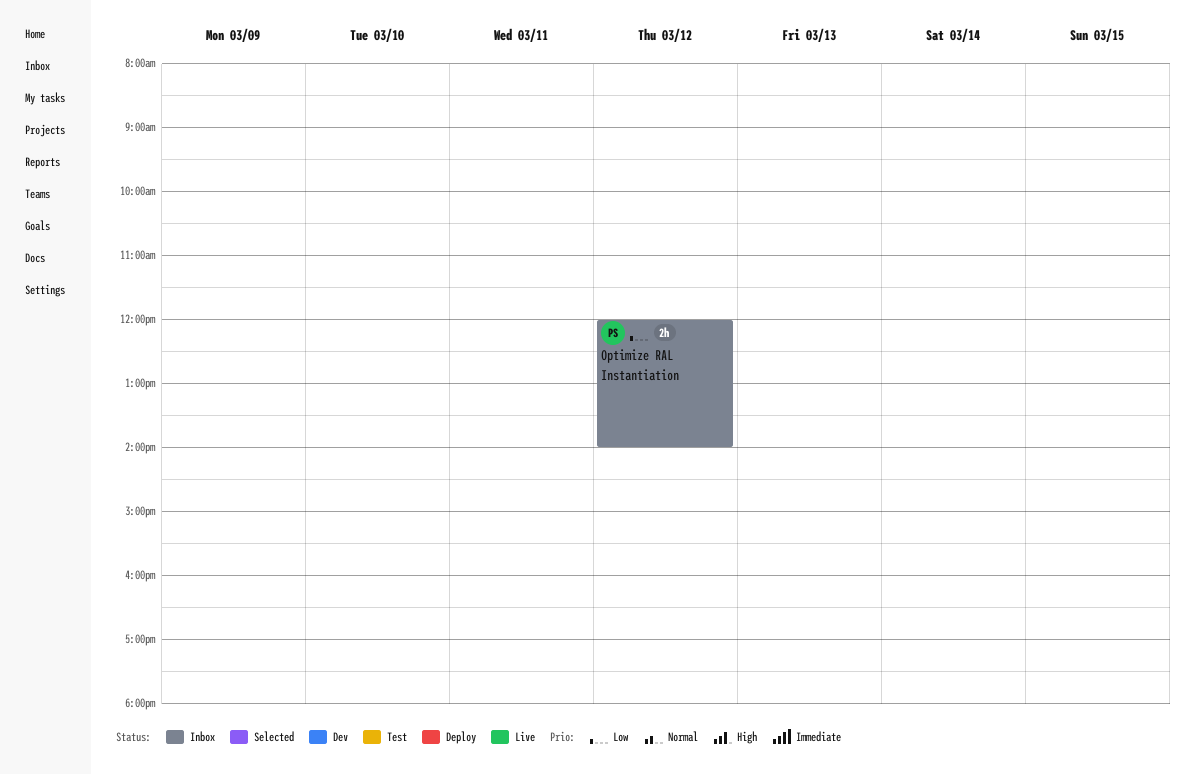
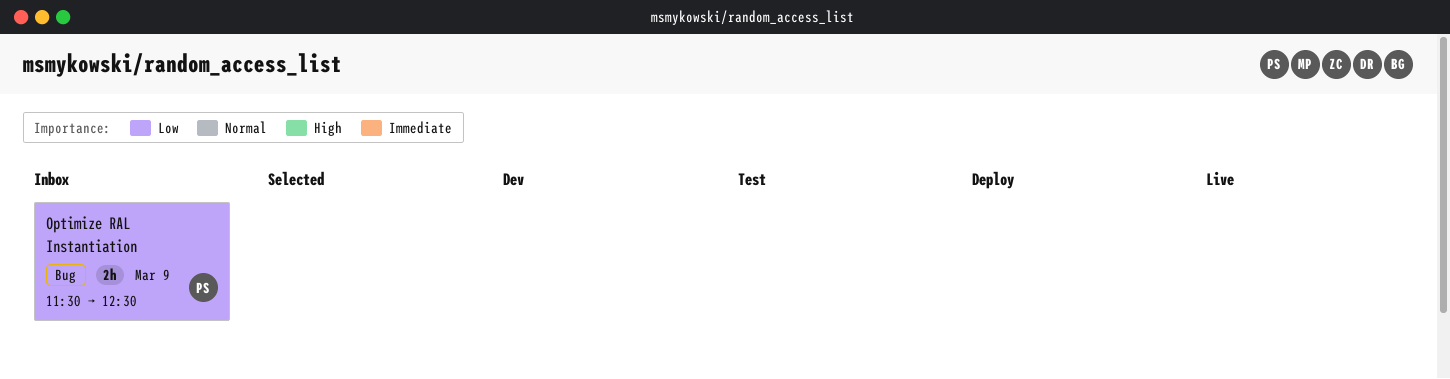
Optimize RAL Instantiation, day: Mar 12 -> Mar 9
Optimize RAL Instantiation, begins: 12:00 -> 11:30
Optimize RAL Instantiation, ends: 14:00 -> 12:30

